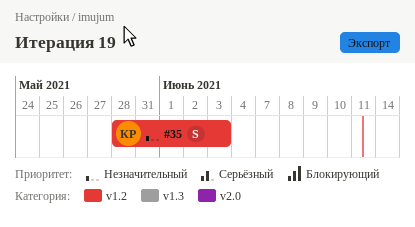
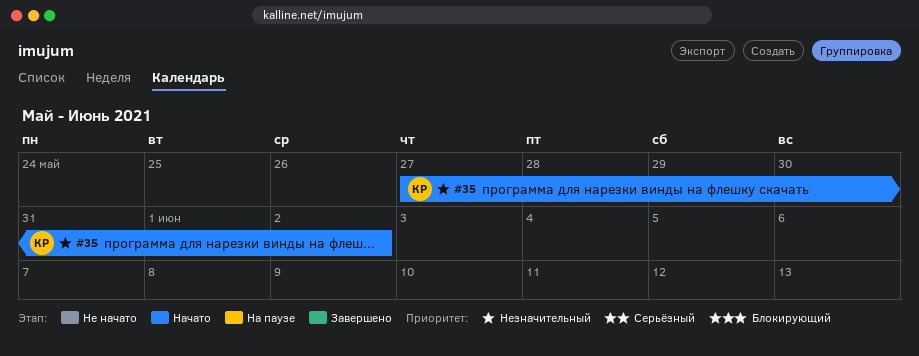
#35, start: May 28 -> May 27
#35, due: Jun 3 -> Jun 2

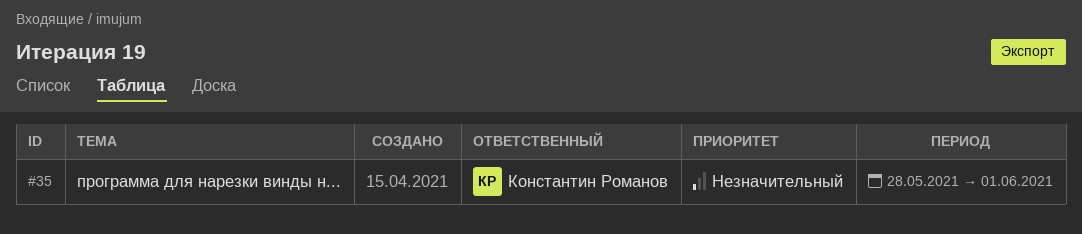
#35, start: May 27 -> May 28
#35, due: Jun 2 -> Jun 1

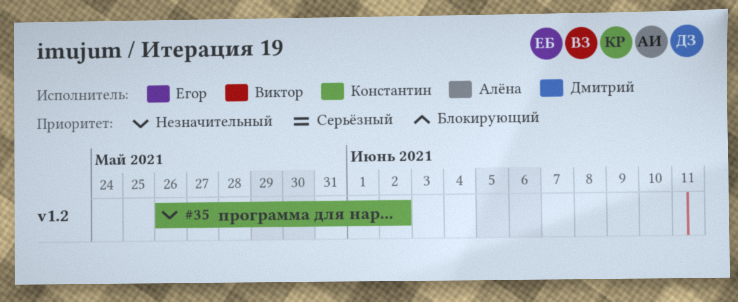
#35, start: May 28 -> May 26
#35, due: Jun 1 -> Jun 2

